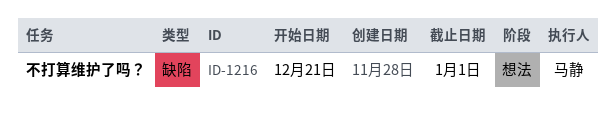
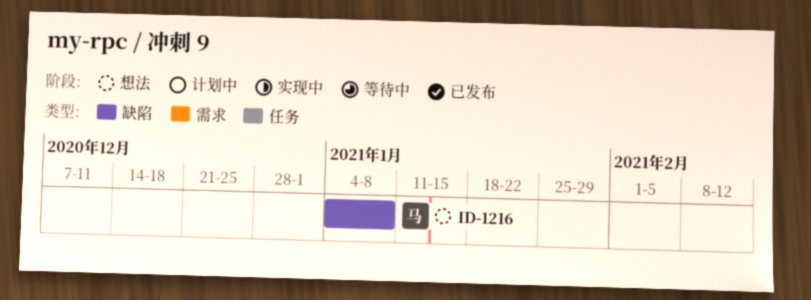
ID-1216, start: Dec 21 -> Jan 4
ID-1216, due: Jan 1 -> Jan 8

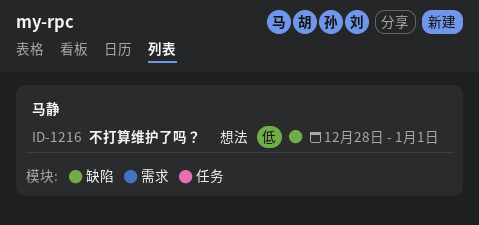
ID-1216, start: Jan 4 -> Dec 28
ID-1216, due: Jan 8 -> Jan 1

